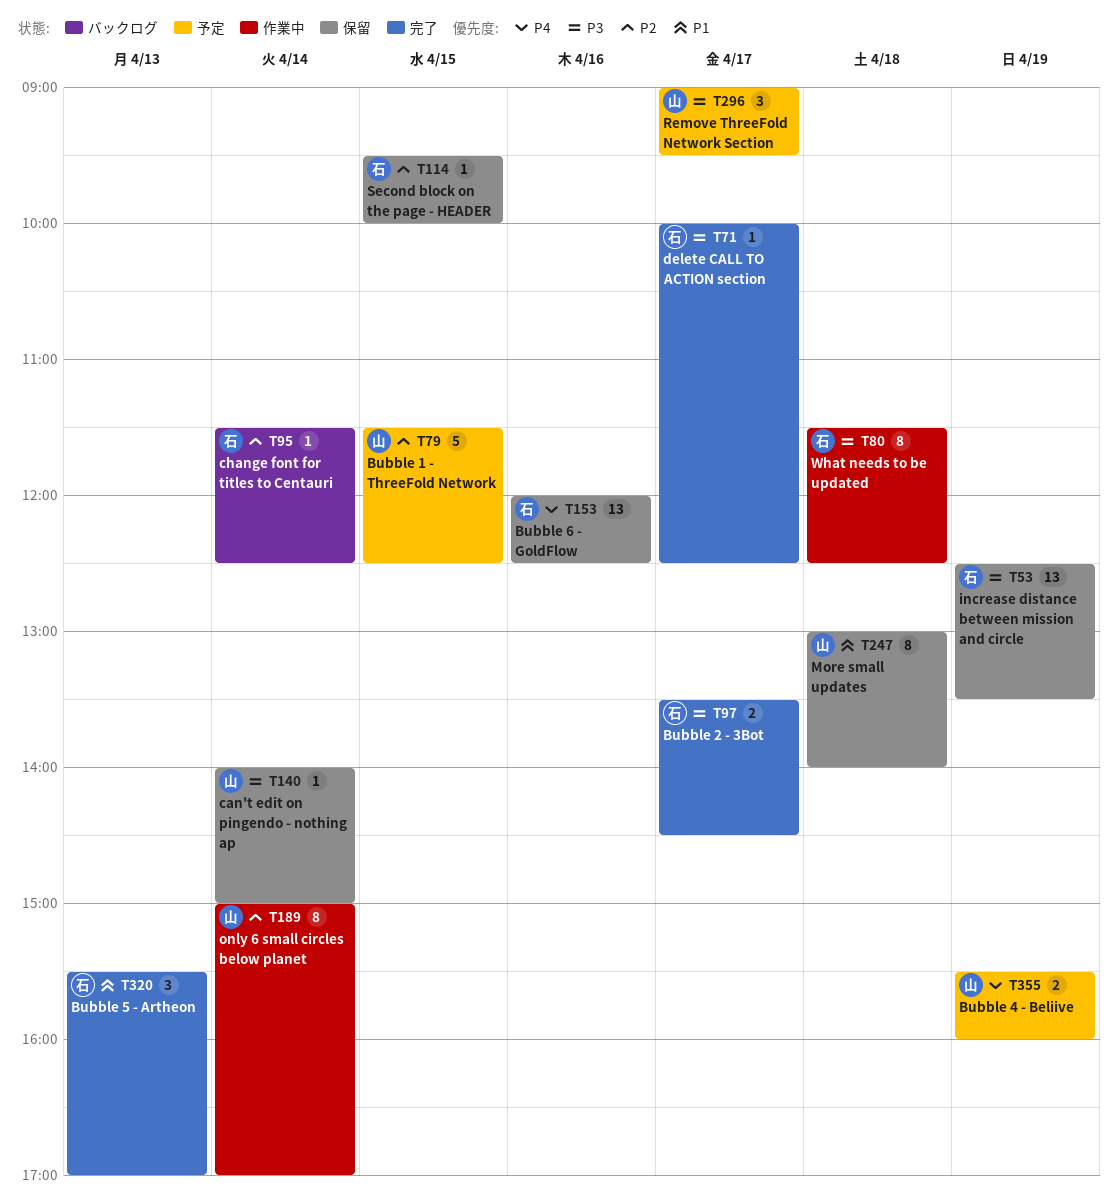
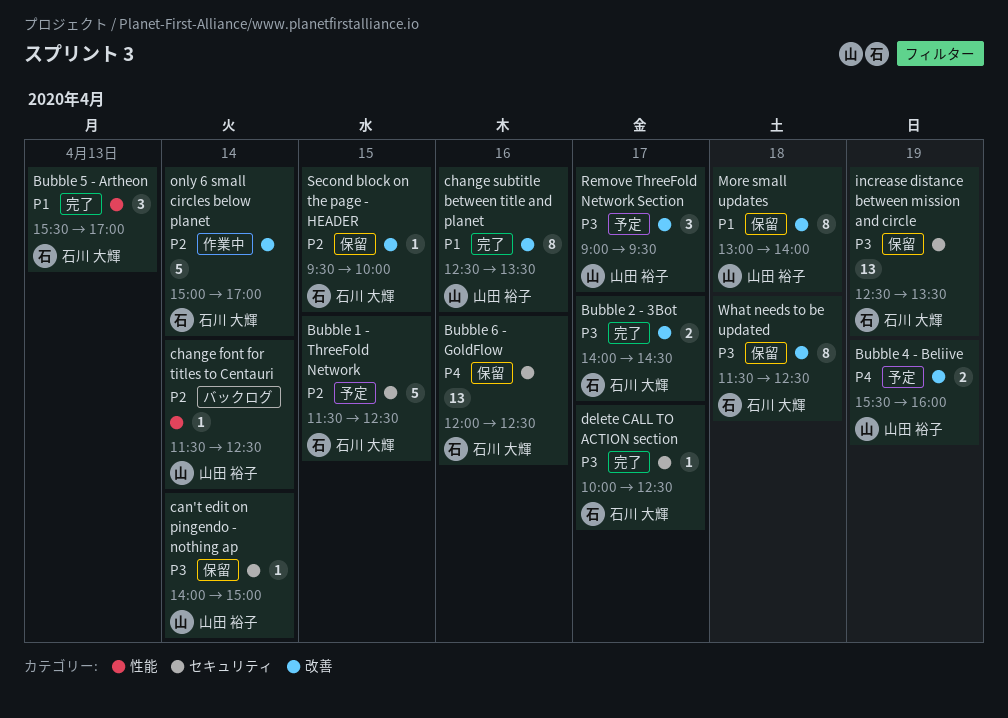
Bubble 1 - ThreeFold Network, owner: 山田 裕子 -> 石川 大輝
Bubble 2 - 3Bot, begins: 13:30 -> 14:00
change font for titles to Centauri, owner: 石川 大輝 -> 山田 裕子
change subtitle between title and planet: none -> present
only 6 small circles below planet, owner: 山田 裕子 -> 石川 大輝
only 6 small circles below planet, estimate: 8 -> 5
What needs to be updated, status: 作業中 -> 保留

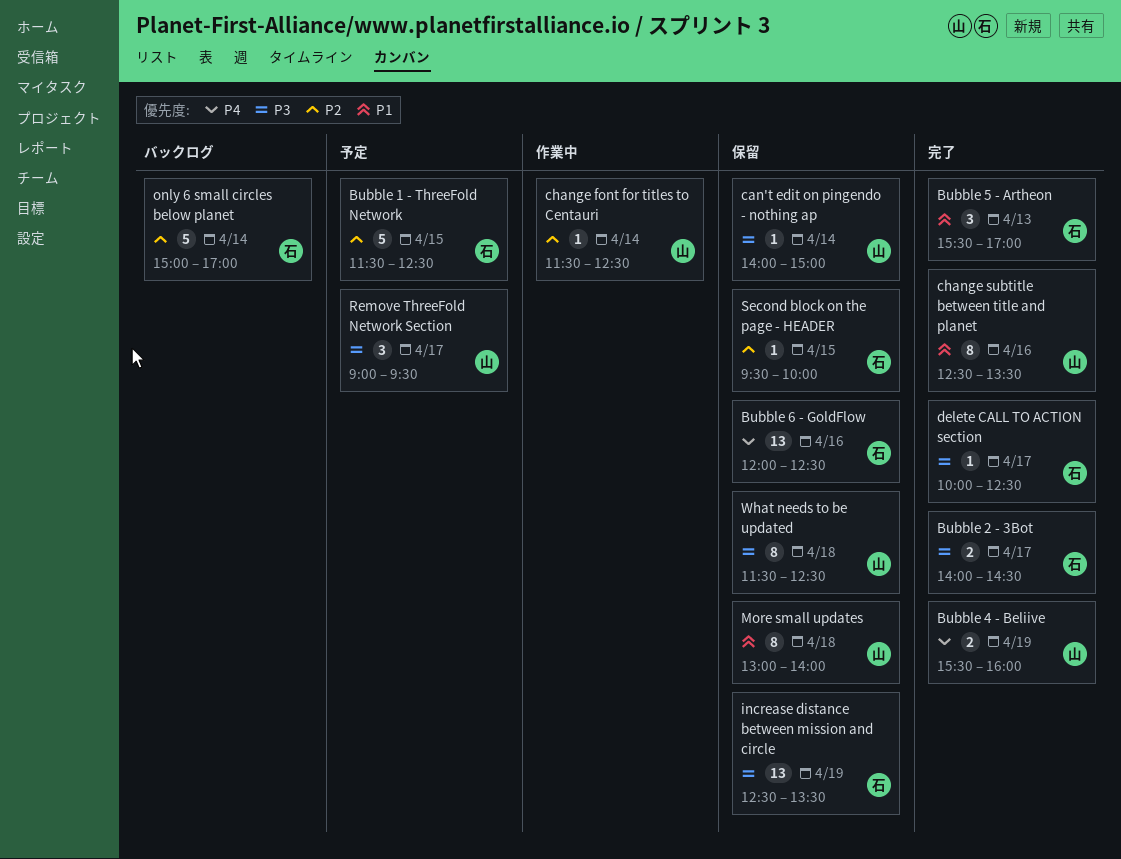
Bubble 4 - Beliive, status: 予定 -> 完了
change font for titles to Centauri, status: バックログ -> 作業中
only 6 small circles below planet, status: 作業中 -> バックログ
What needs to be updated, owner: 石川 大輝 -> 山田 裕子

